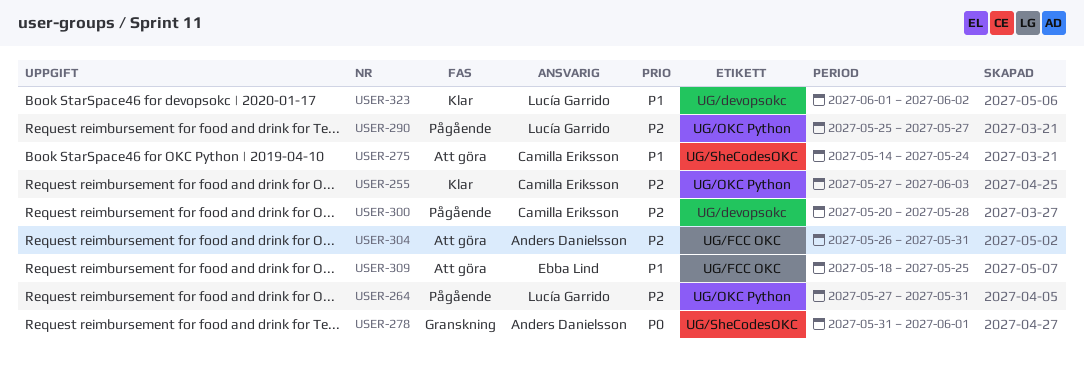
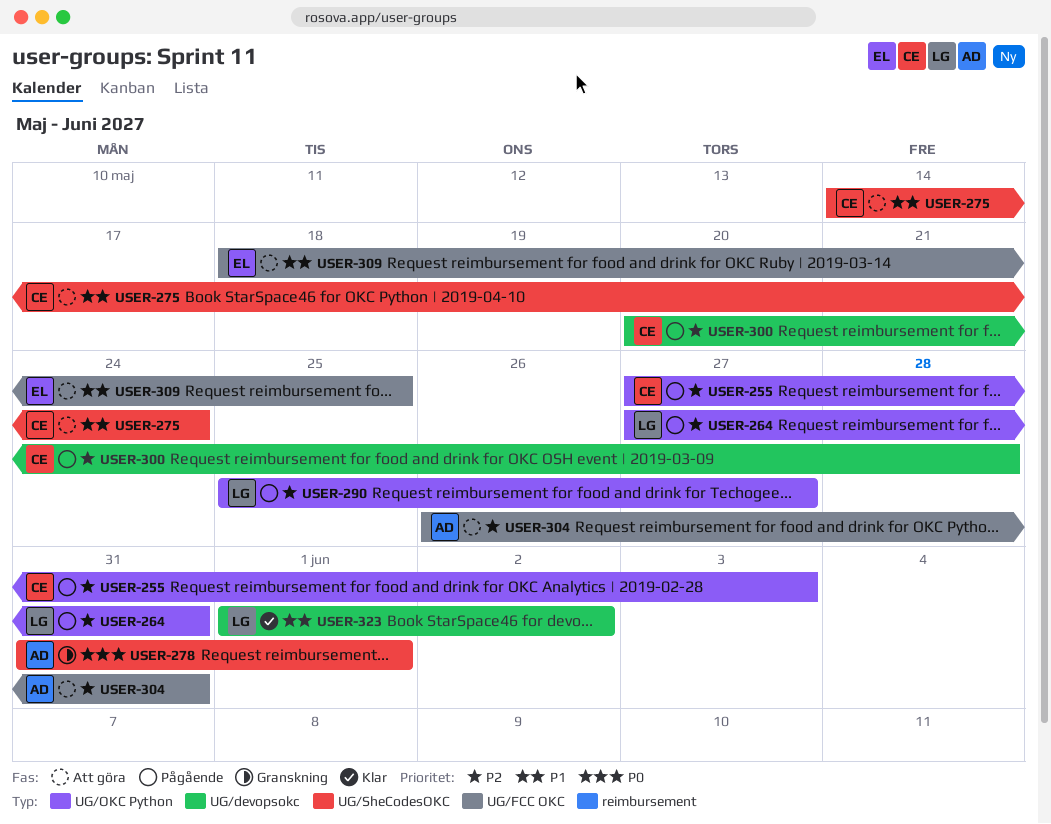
USER-255, status: Klar -> Pågående

